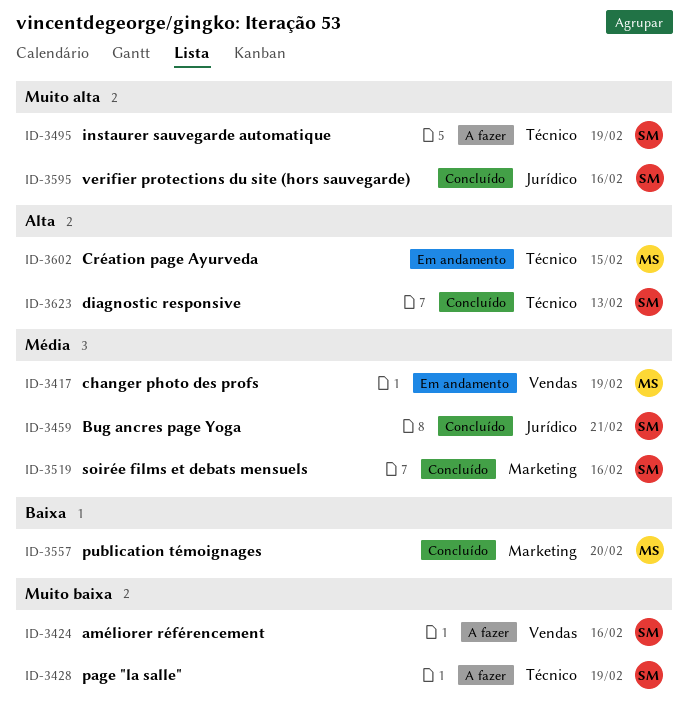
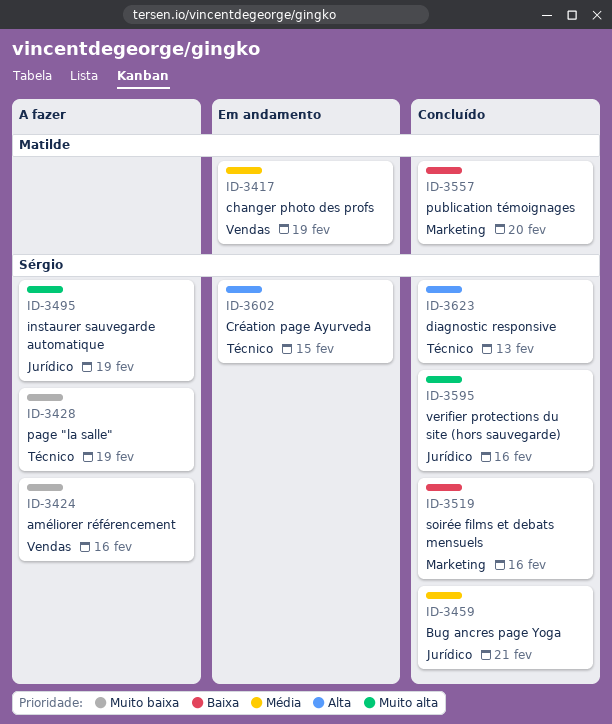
ID-3495, label: Técnico -> Jurídico
ID-3519, priority: Média -> Baixa
ID-3602, owner: Matilde -> Sérgio

